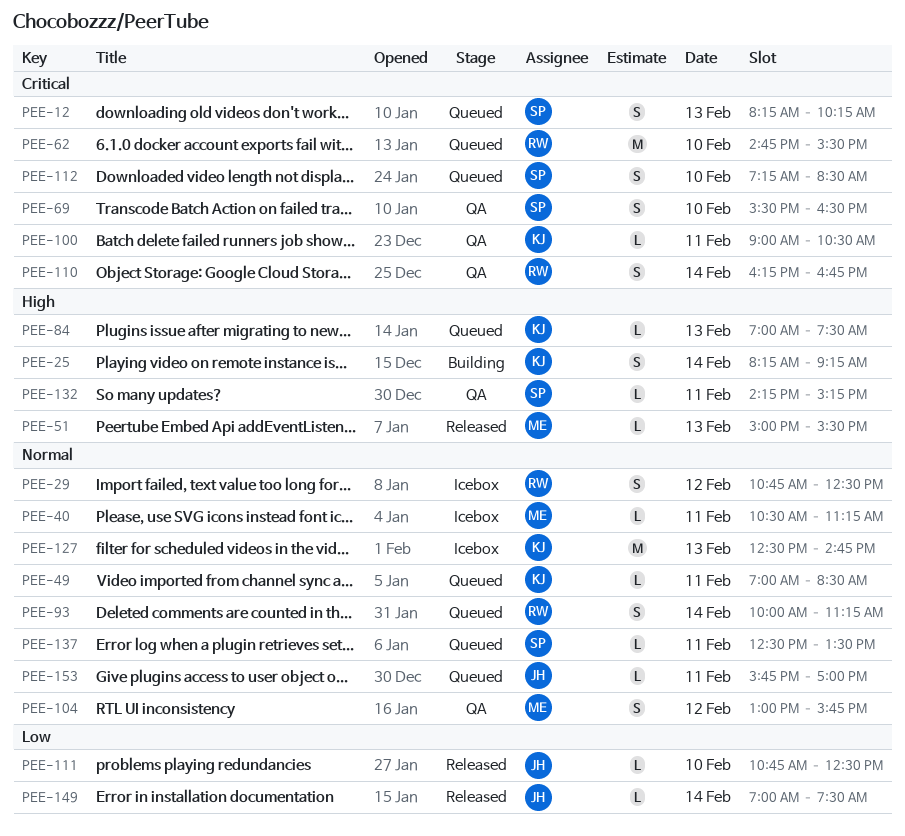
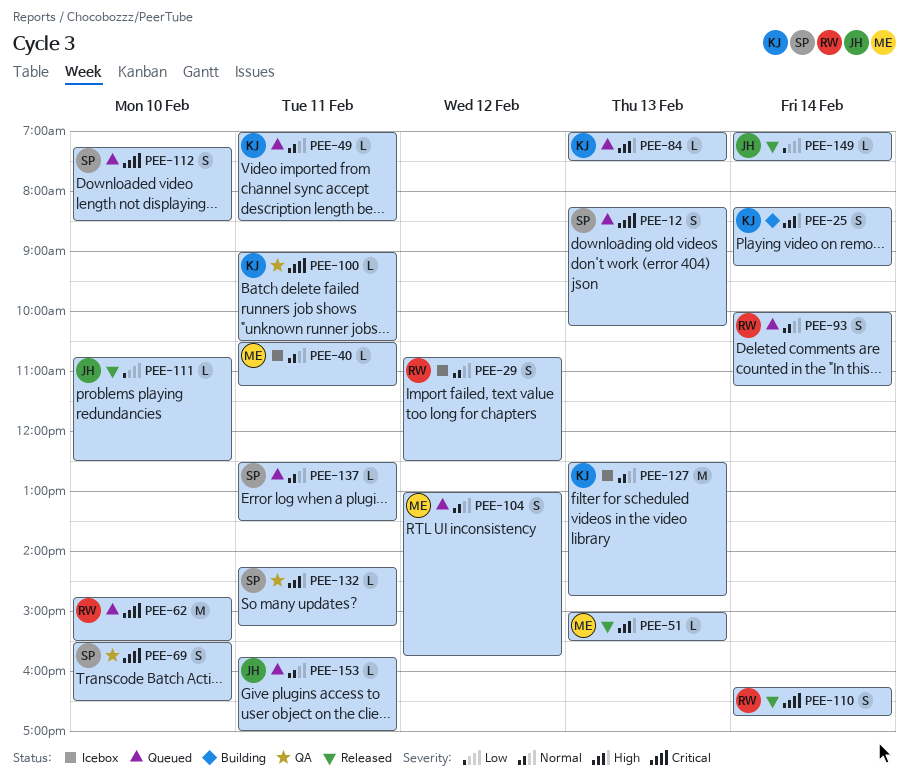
PEE-104, status: QA -> Queued
PEE-110, status: QA -> Released

